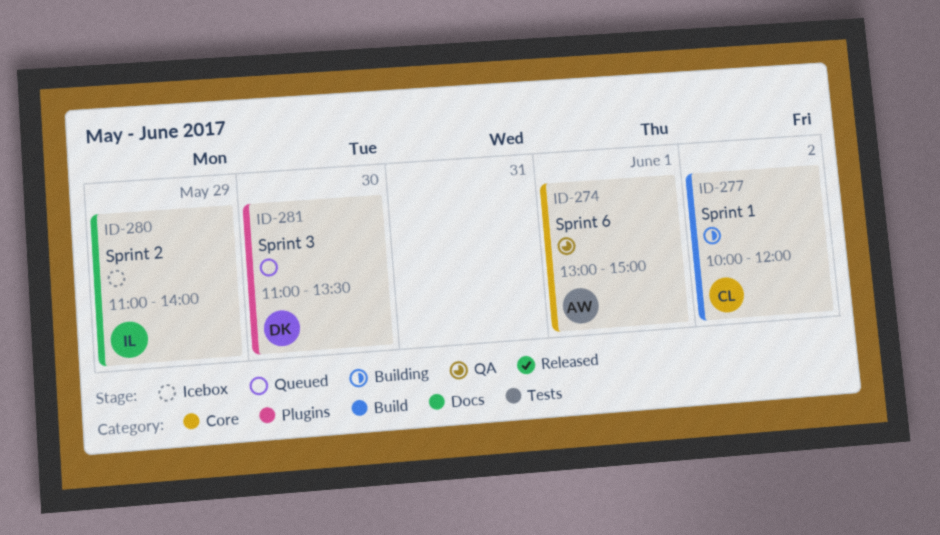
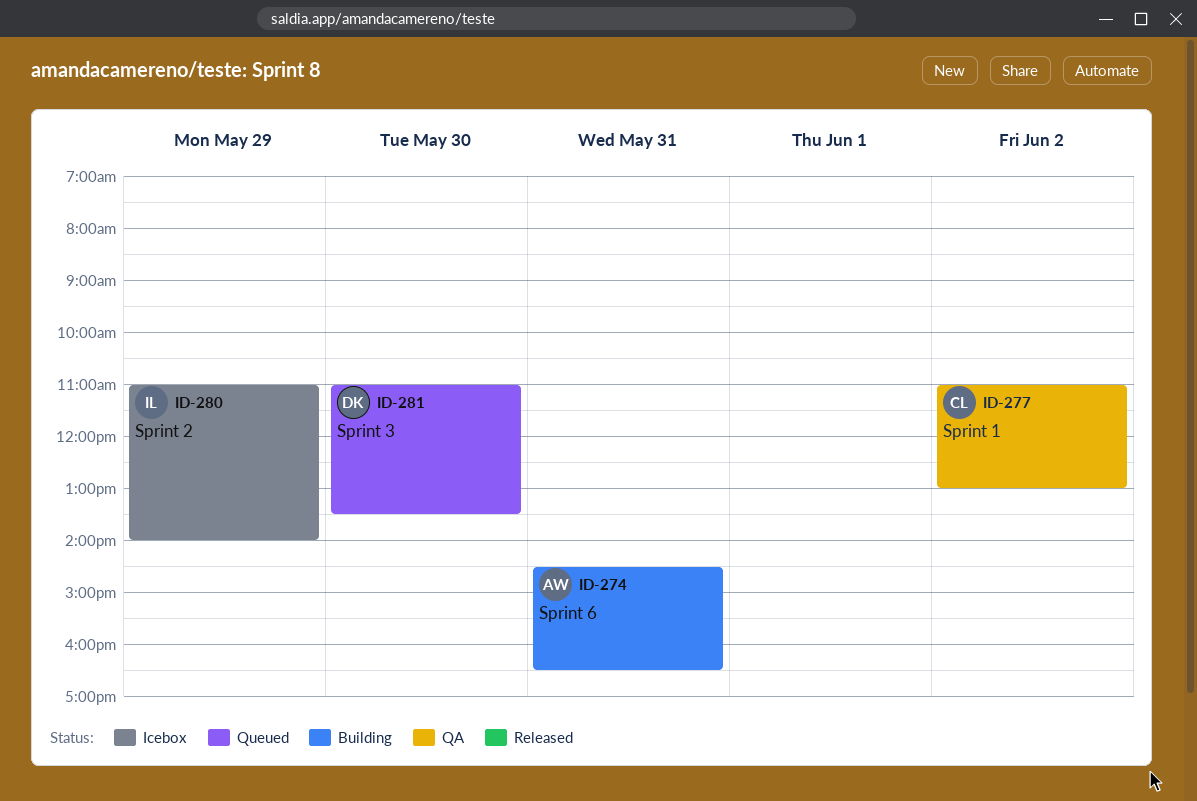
ID-274, status: QA -> Building
ID-274, day: Jun 1 -> May 31
ID-274, begins: 13:00 -> 14:30
ID-274, ends: 15:00 -> 16:30
ID-277, status: Building -> QA
ID-277, begins: 10:00 -> 11:00
ID-277, ends: 12:00 -> 13:00

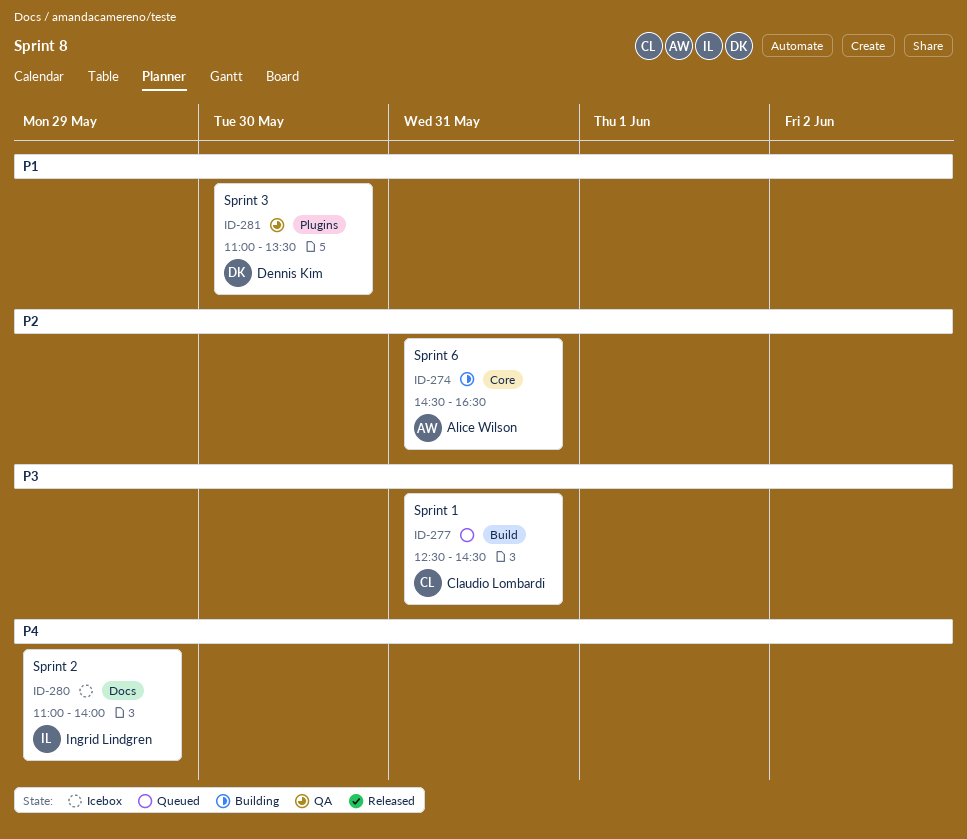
ID-277, status: QA -> Queued
ID-277, day: Jun 2 -> May 31
ID-277, begins: 11:00 -> 12:30
ID-277, ends: 13:00 -> 14:30
ID-281, status: Queued -> QA

